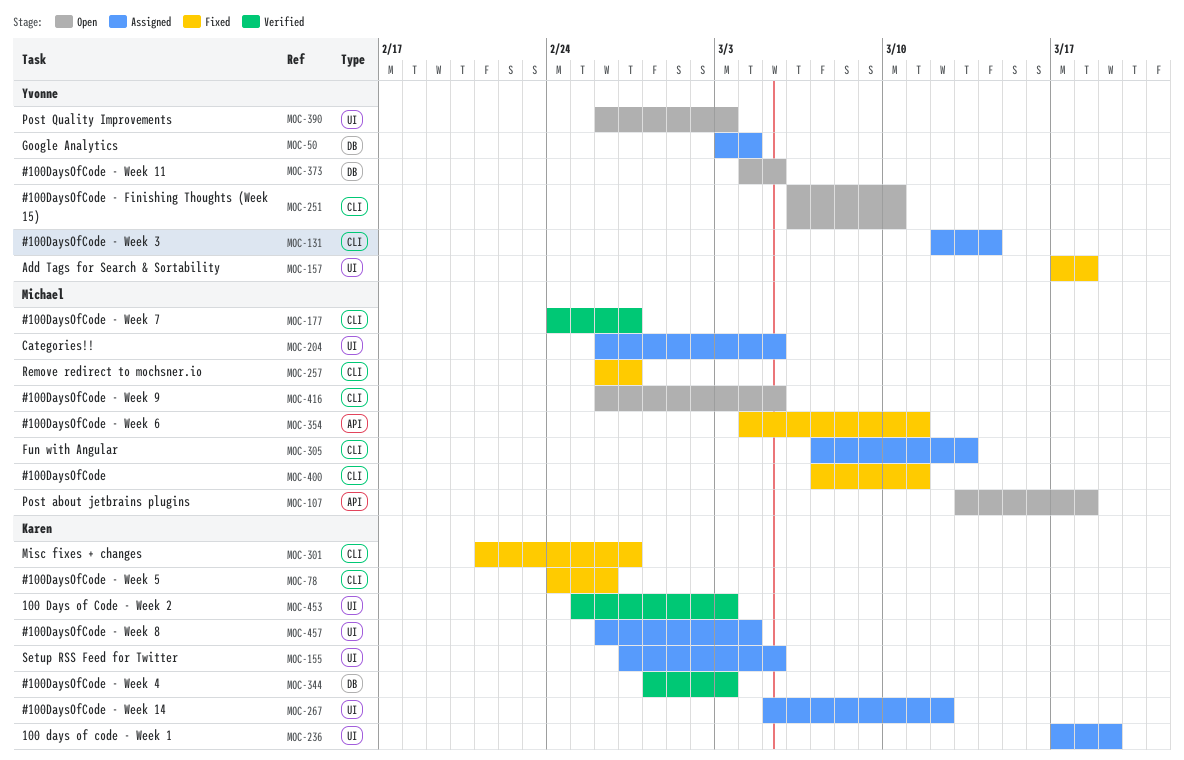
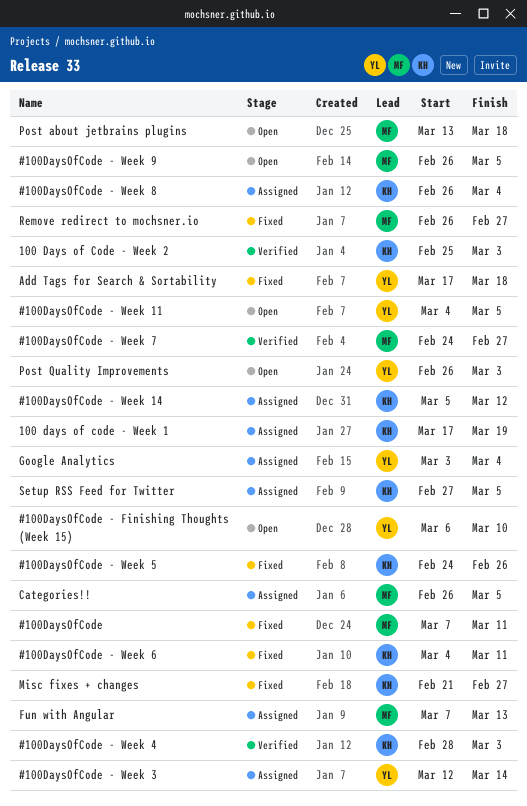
#100DaysOfCode - Week 6, owner: Michael -> Karen

